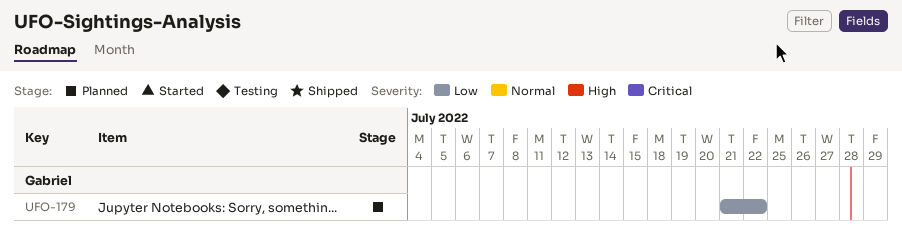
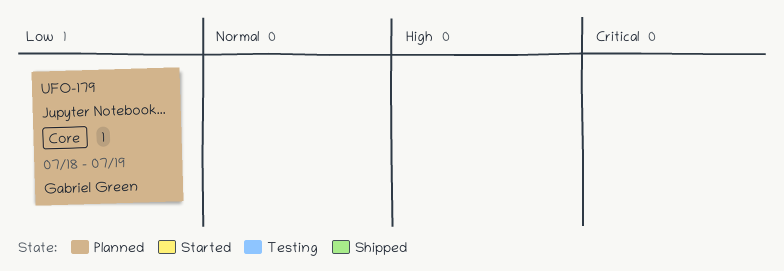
UFO-179, start: Jul 21 -> Jul 18
UFO-179, due: Jul 22 -> Jul 19

